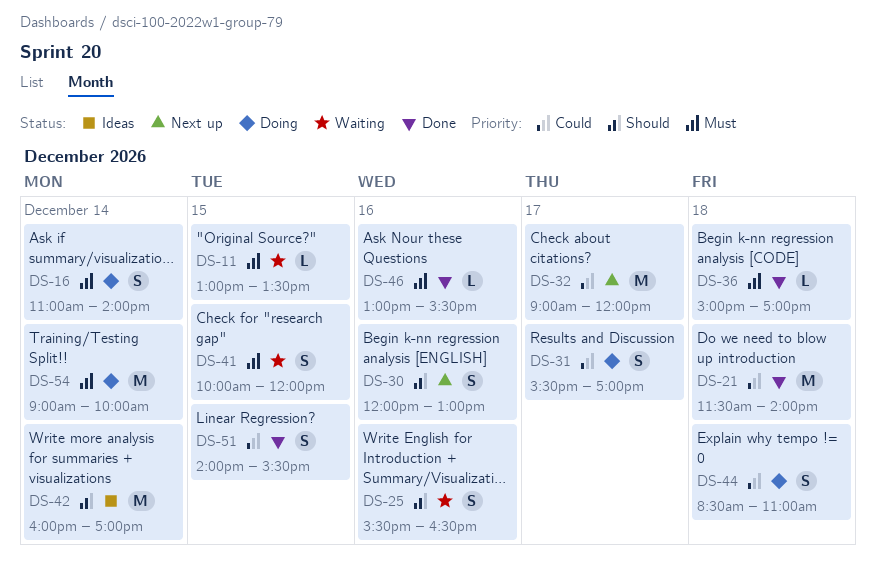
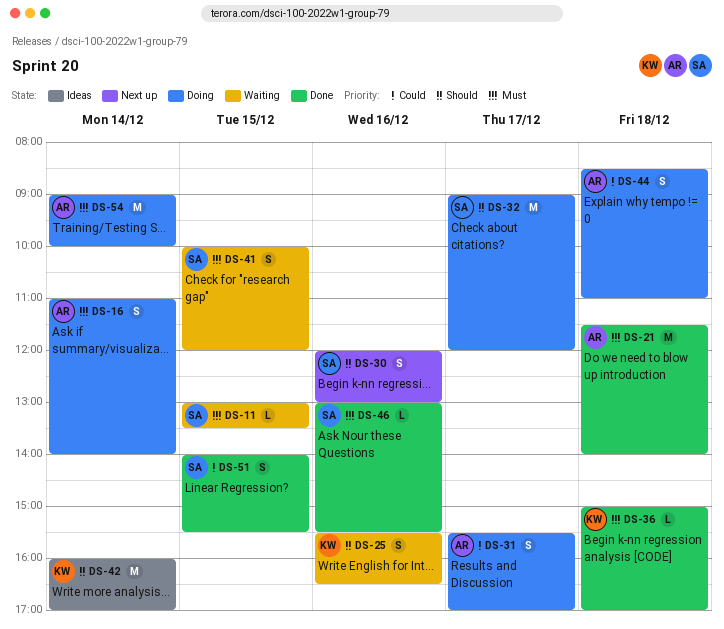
DS-21, priority: Could -> Must
DS-32, status: Next up -> Doing
DS-32, priority: Could -> Should

